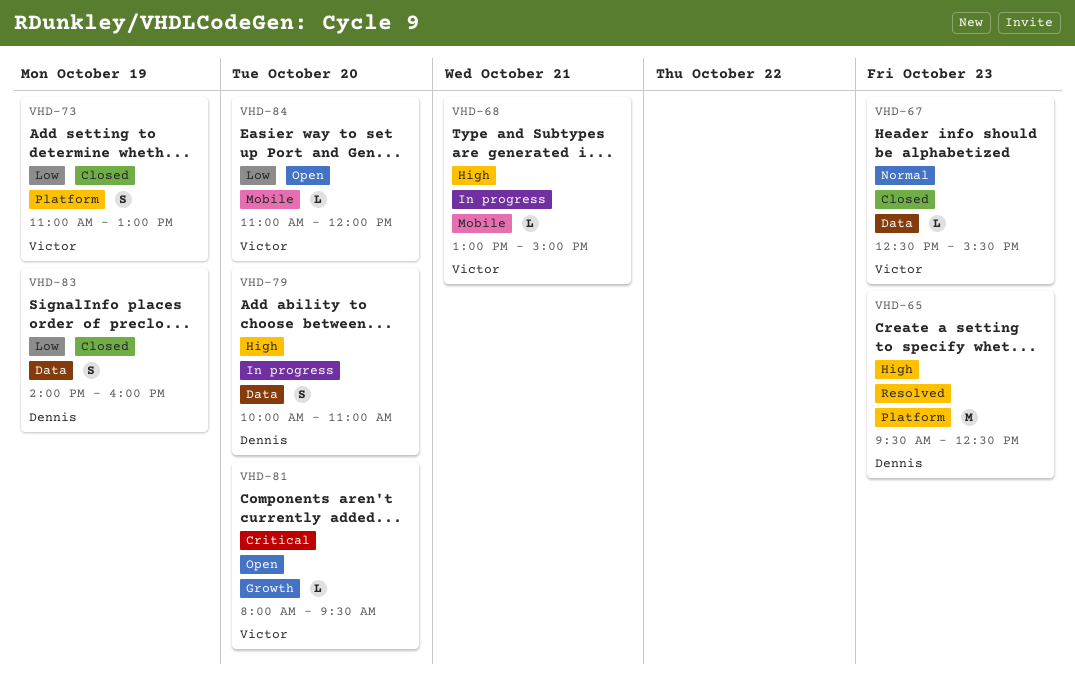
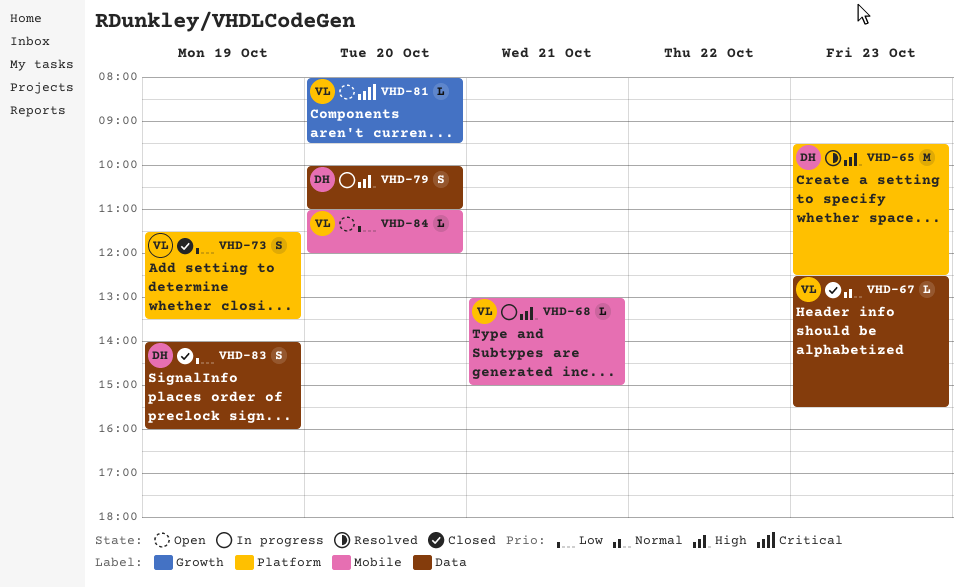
VHD-73, begins: 11:00 -> 11:30
VHD-73, ends: 13:00 -> 13:30

